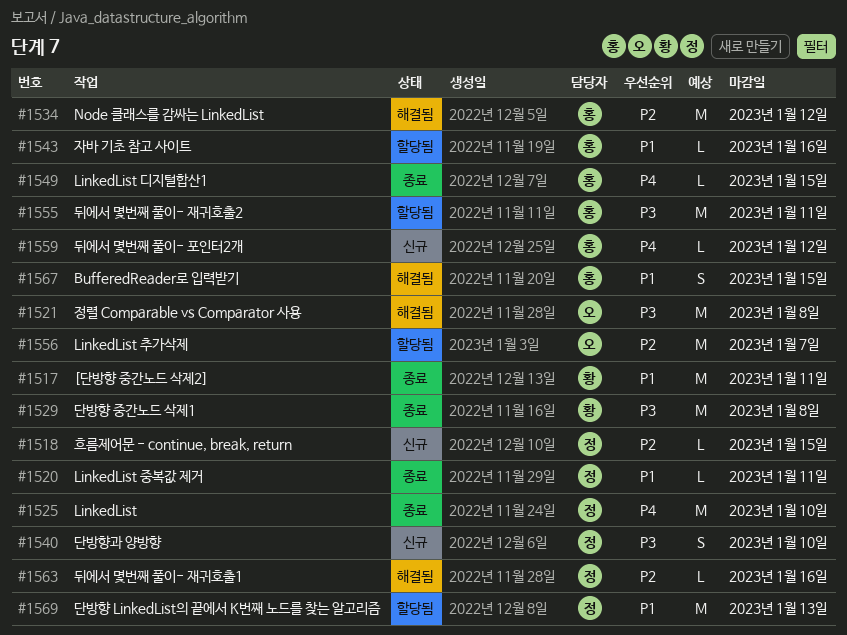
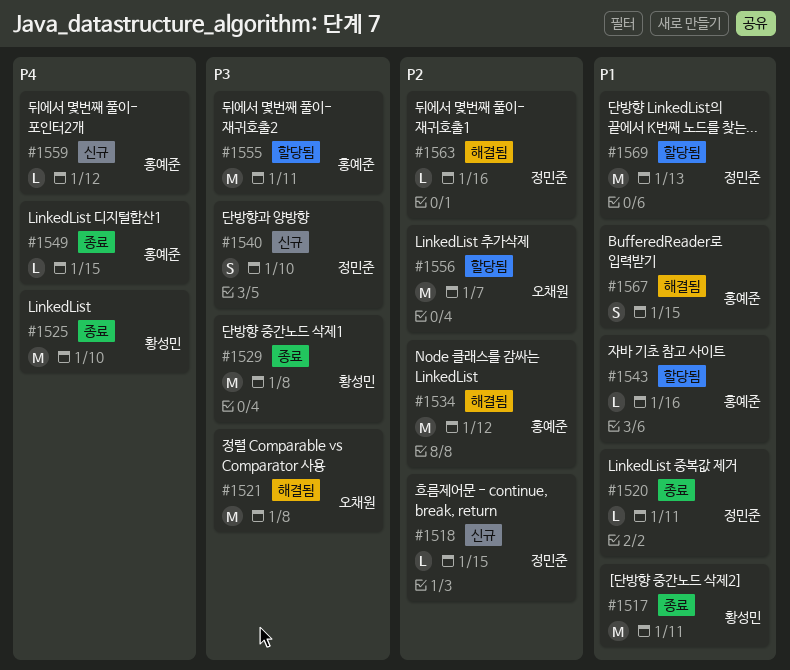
#1525, owner: 정민준 -> 황성민

